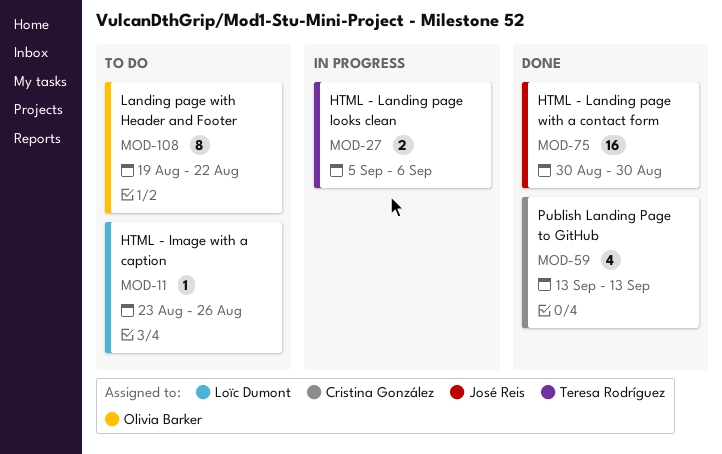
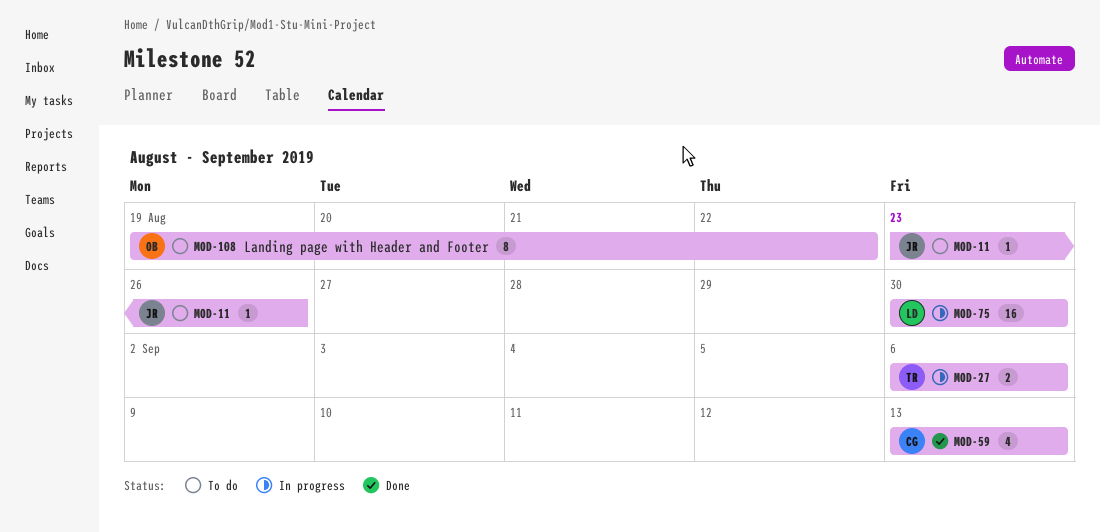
MOD-11, owner: Loïc Dumont -> José Reis
MOD-27, start: Sep 5 -> Sep 6
MOD-75, status: Done -> In progress
MOD-75, owner: José Reis -> Loïc Dumont

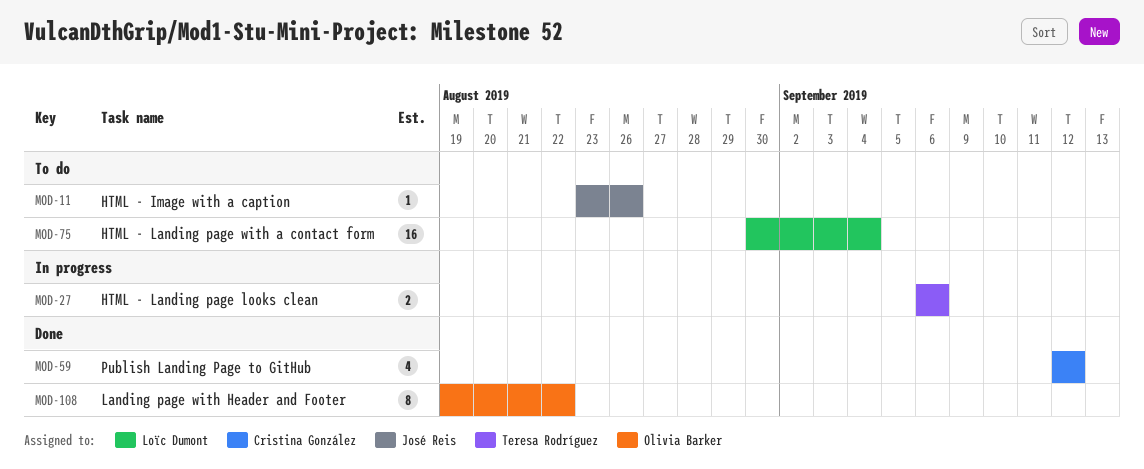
MOD-59, start: Sep 13 -> Sep 12
MOD-59, due: Sep 13 -> Sep 12
MOD-75, status: In progress -> To do
MOD-75, due: Aug 30 -> Sep 4
MOD-108, status: To do -> Done

